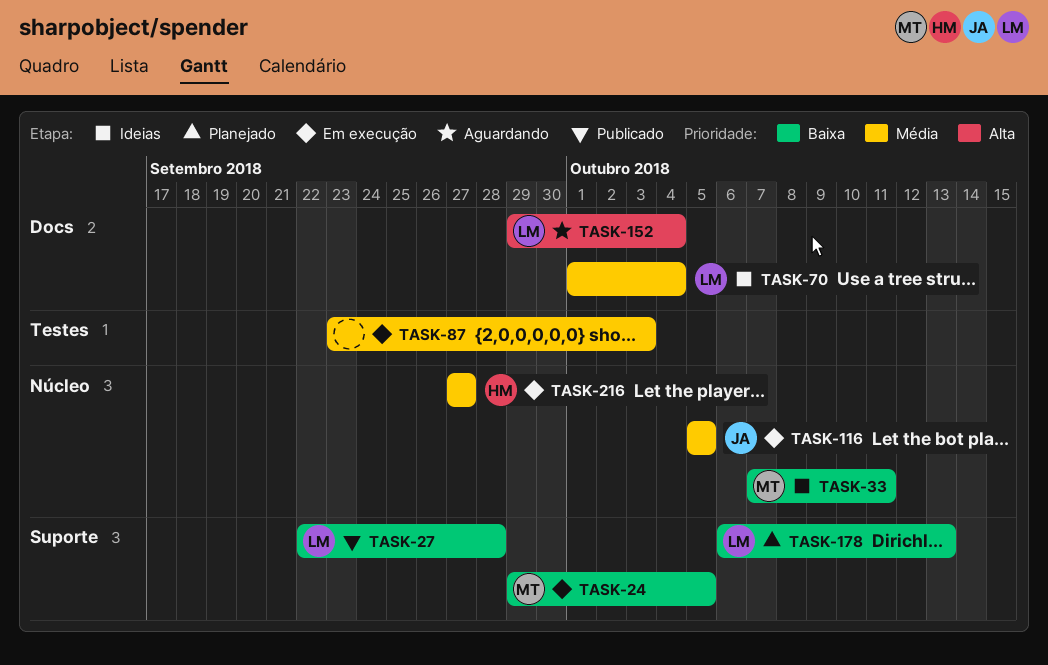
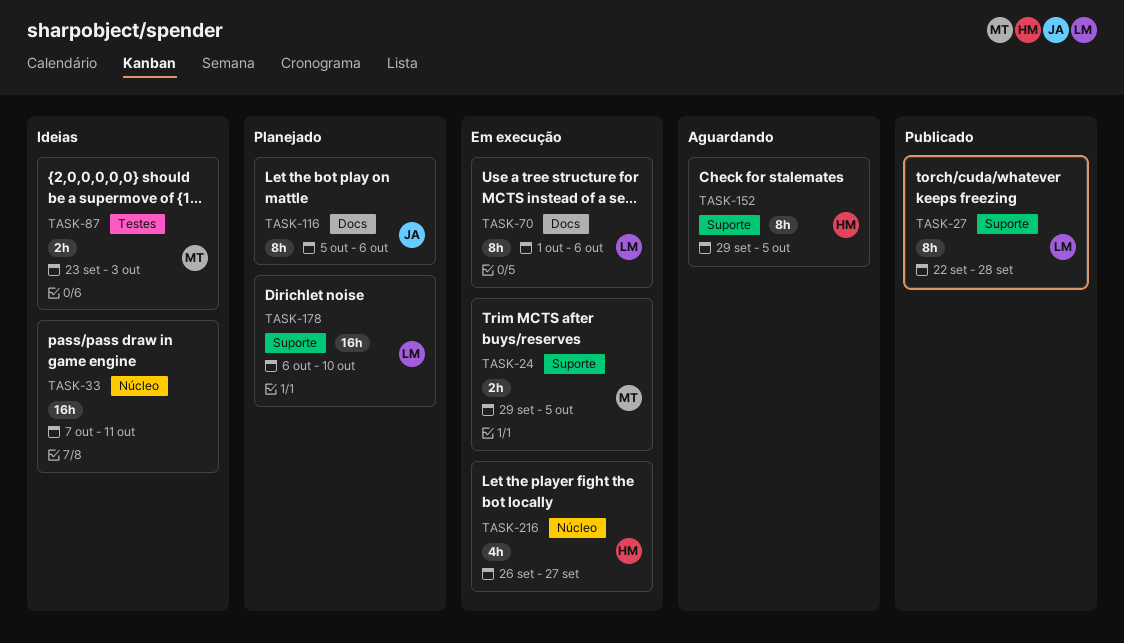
TASK-33, owner: MT -> none
TASK-70, status: Ideias -> Em execução
TASK-70, due: Oct 4 -> Oct 6
TASK-87, status: Em execução -> Ideias
TASK-87, owner: none -> MT
TASK-116, status: Em execução -> Planejado
TASK-116, label: Núcleo -> Docs
TASK-116, due: Oct 5 -> Oct 6
TASK-152, owner: LM -> HM
TASK-152, label: Docs -> Suporte
TASK-152, due: Oct 4 -> Oct 5
TASK-178, due: Oct 13 -> Oct 10
TASK-216, start: Sep 27 -> Sep 26

